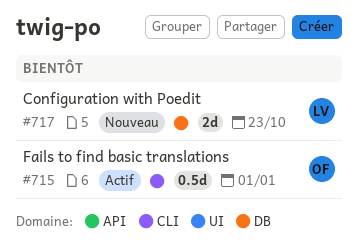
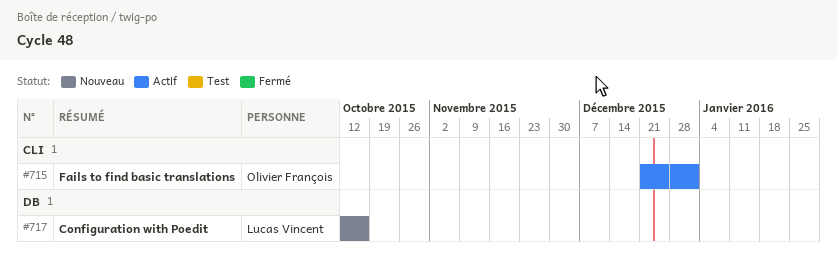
#717, due: Oct 23 -> Oct 16

